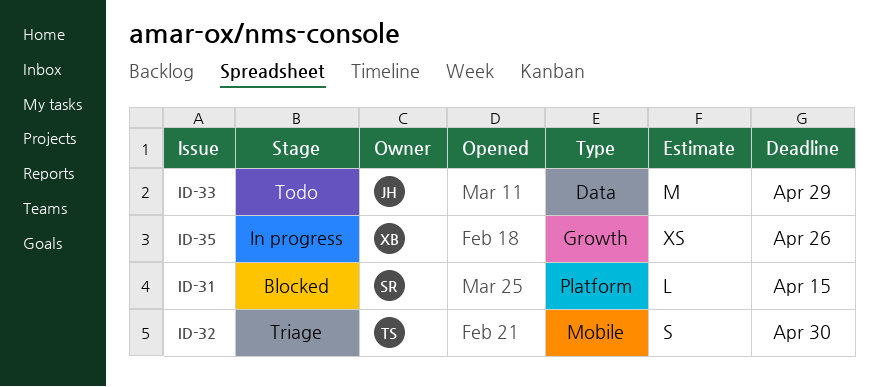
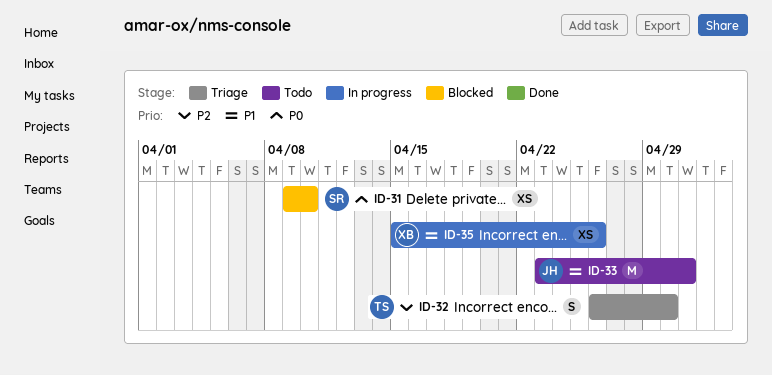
ID-31, estimate: L -> XS
ID-31, due: Apr 15 -> Apr 10
ID-33, due: Apr 29 -> May 1

